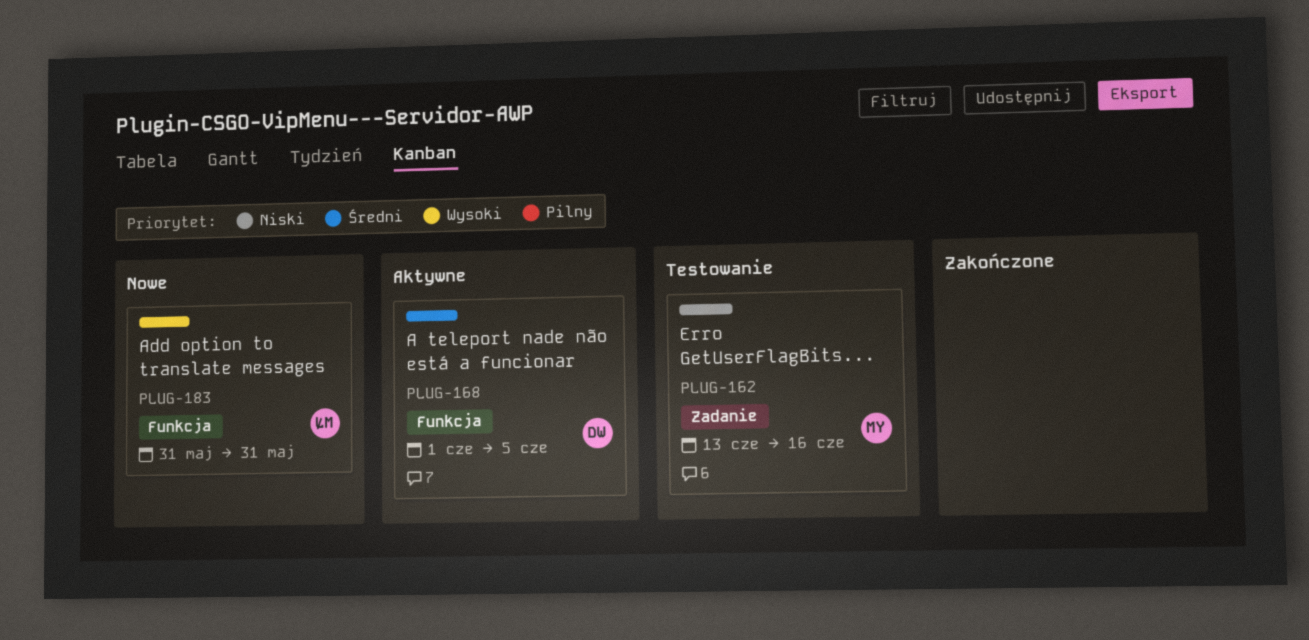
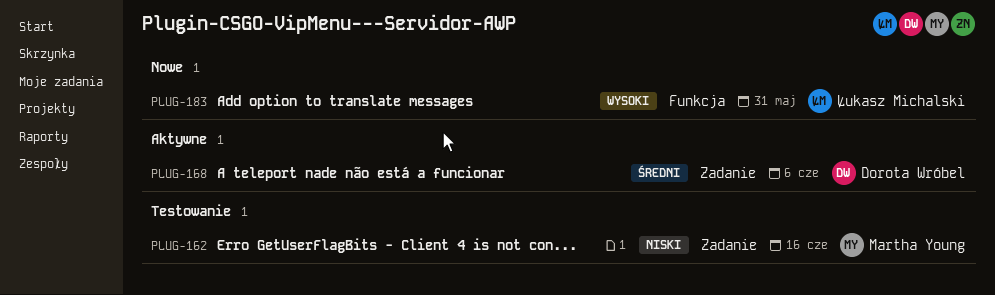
PLUG-168, label: Funkcja -> Zadanie
PLUG-168, due: Jun 5 -> Jun 6

